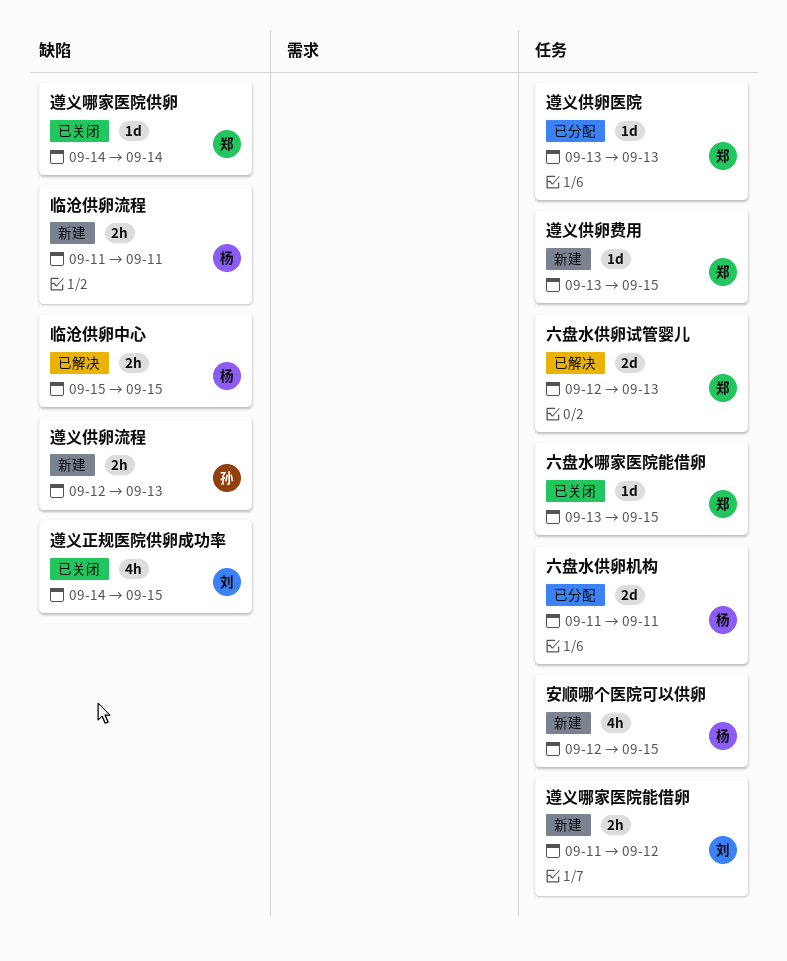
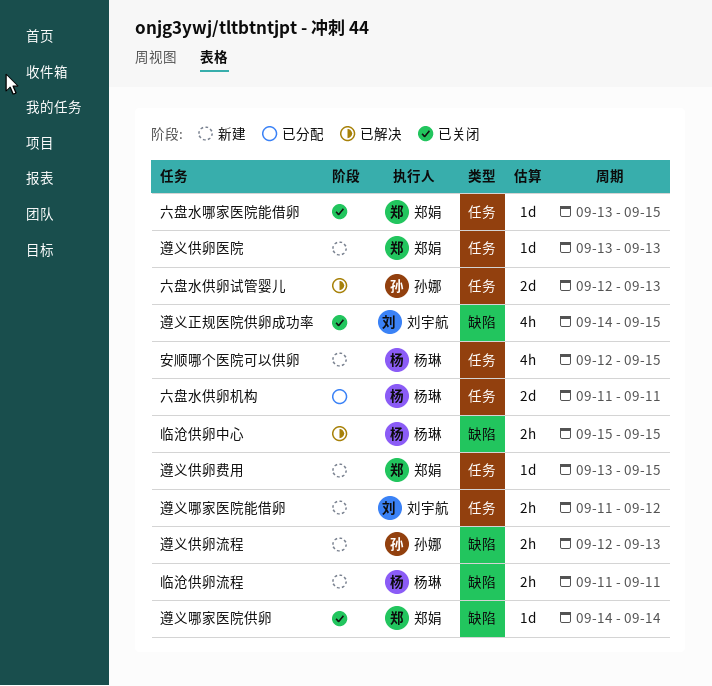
六盘水供卵试管婴儿, owner: 郑娟 -> 孙娜
遵义供卵医院, status: 已分配 -> 新建

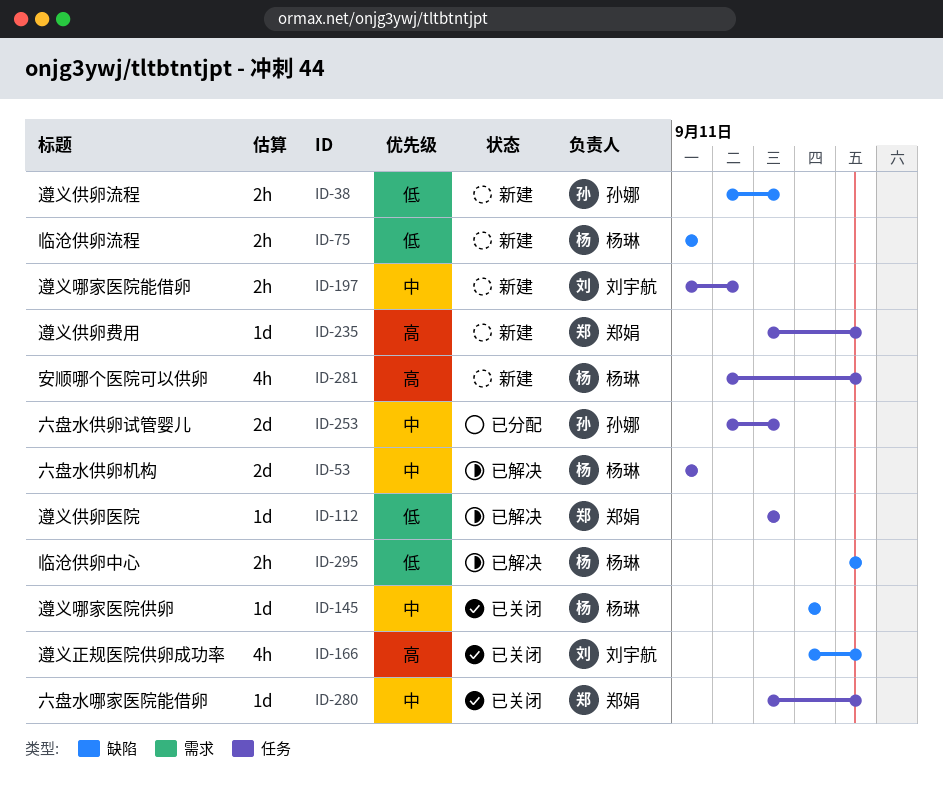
六盘水供卵机构, status: 已分配 -> 已解决
六盘水供卵试管婴儿, status: 已解决 -> 已分配
遵义供卵医院, status: 新建 -> 已解决
遵义哪家医院供卵, owner: 郑娟 -> 杨琳

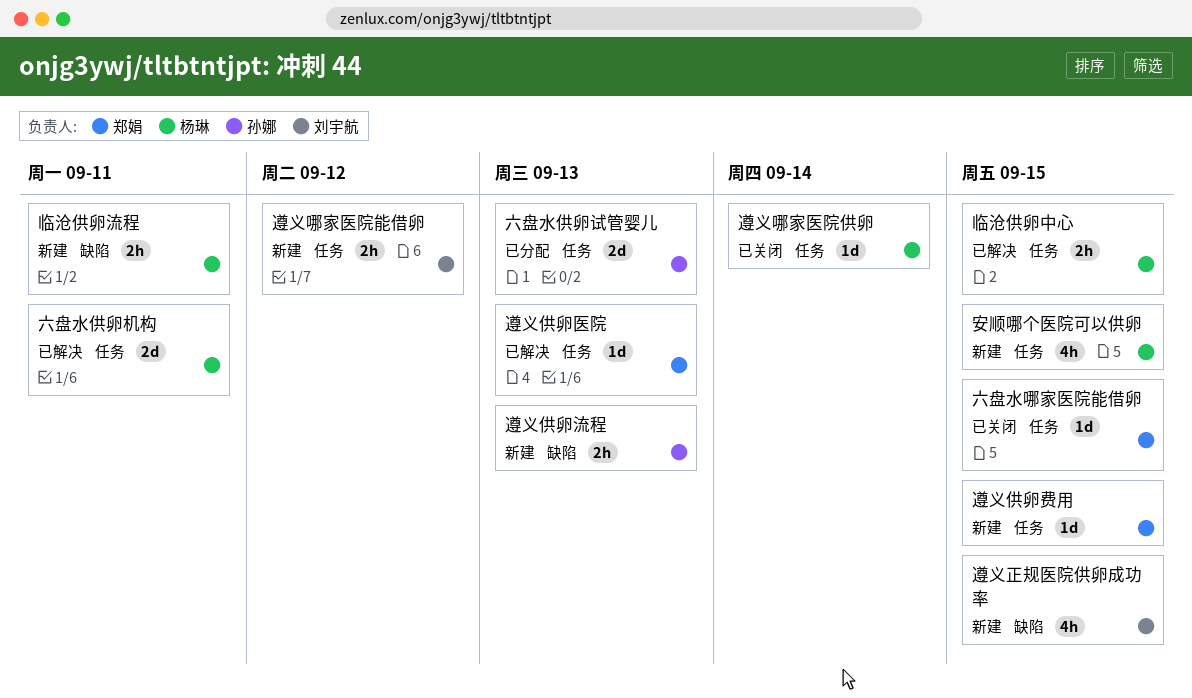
临沧供卵中心, label: 缺陷 -> 任务
遵义哪家医院供卵, label: 缺陷 -> 任务
遵义正规医院供卵成功率, status: 已关闭 -> 新建

